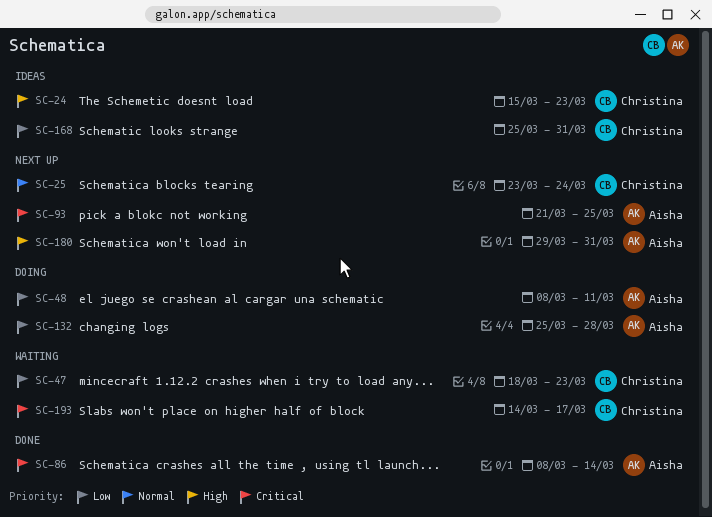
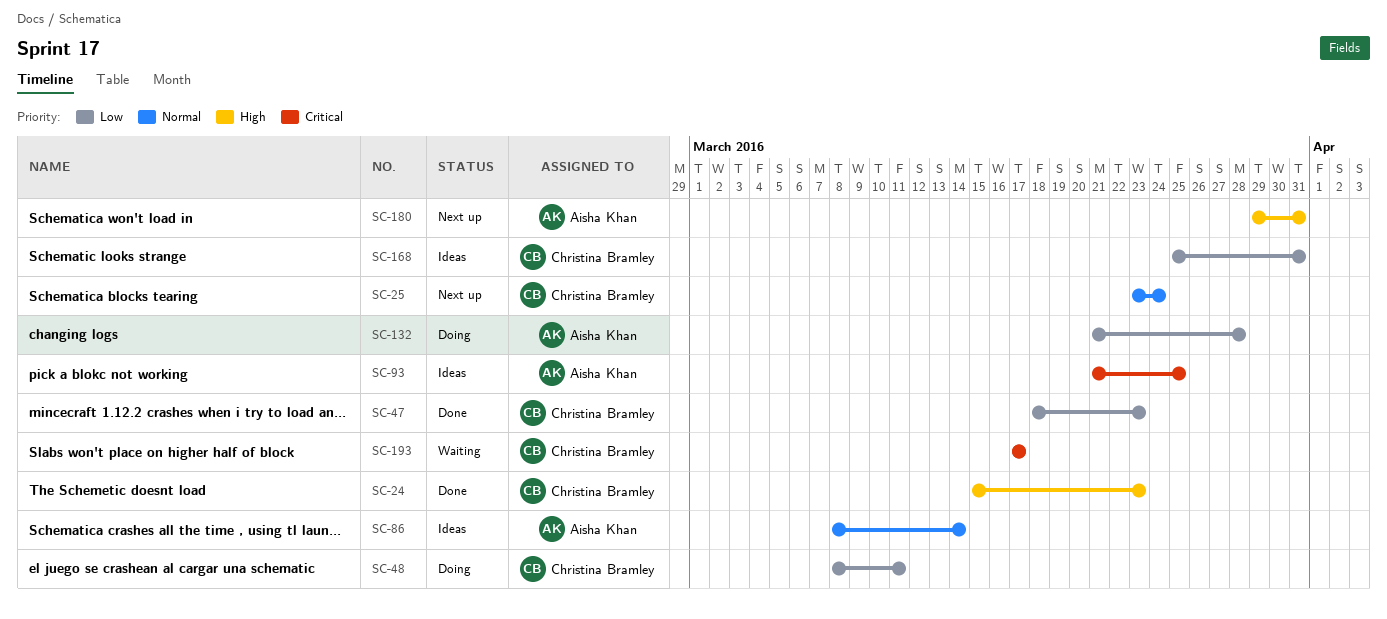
SC-24, status: Ideas -> Done
SC-47, status: Waiting -> Done
SC-48, owner: Aisha Khan -> Christina Bramley
SC-86, status: Done -> Ideas
SC-86, priority: Critical -> Normal
SC-93, status: Next up -> Ideas
SC-132, start: Mar 25 -> Mar 21
SC-193, start: Mar 14 -> Mar 17

